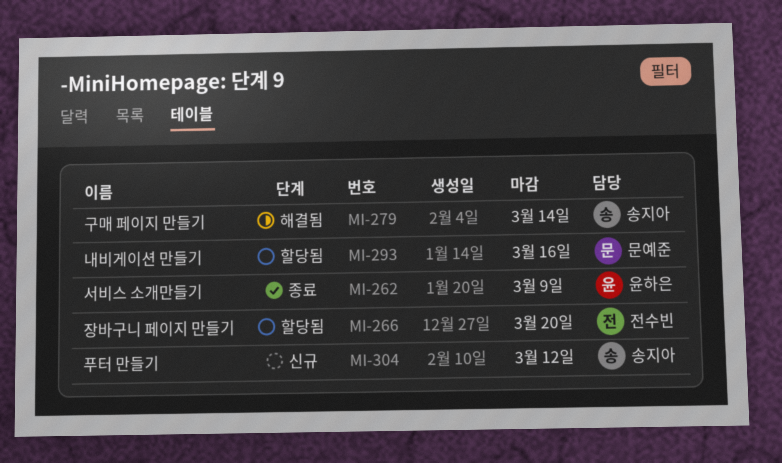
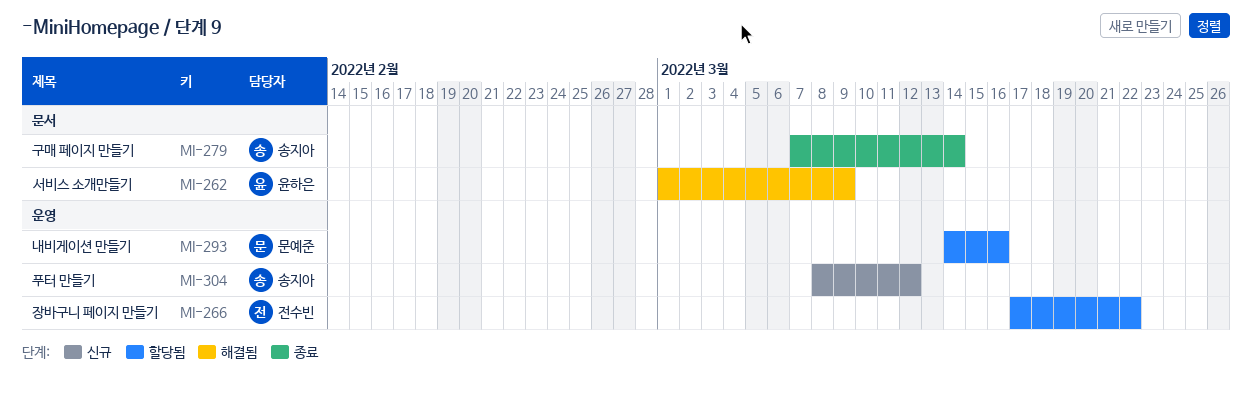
MI-262, status: 종료 -> 해결됨
MI-266, due: Mar 20 -> Mar 22
MI-279, status: 해결됨 -> 종료

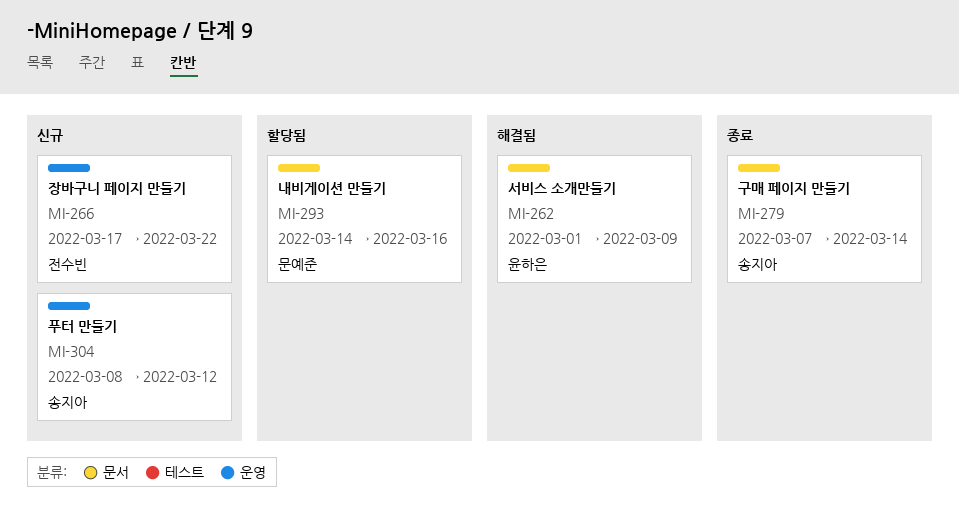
MI-266, status: 할당됨 -> 신규
MI-293, label: 운영 -> 문서

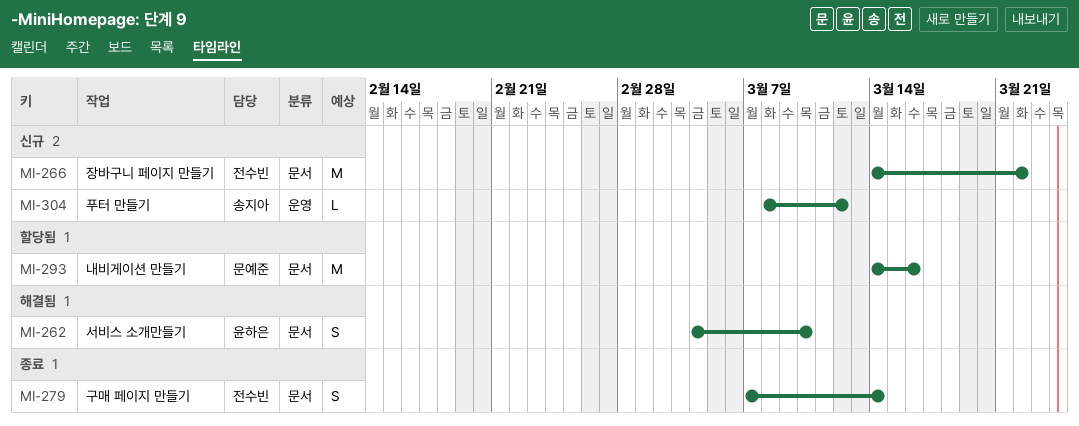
MI-262, start: Mar 1 -> Mar 4
MI-262, due: Mar 9 -> Mar 10
MI-266, label: 운영 -> 문서
MI-266, start: Mar 17 -> Mar 14
MI-279, owner: 송지아 -> 전수빈

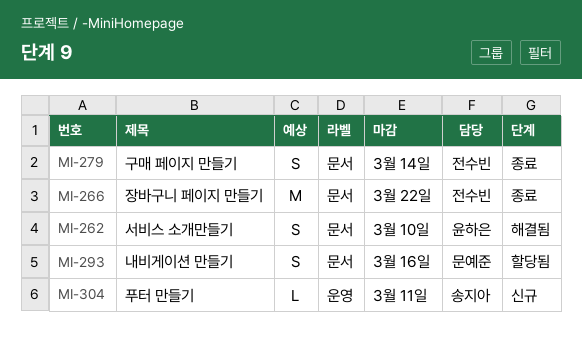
MI-266, status: 신규 -> 종료
MI-293, estimate: M -> S
MI-304, due: Mar 12 -> Mar 11

